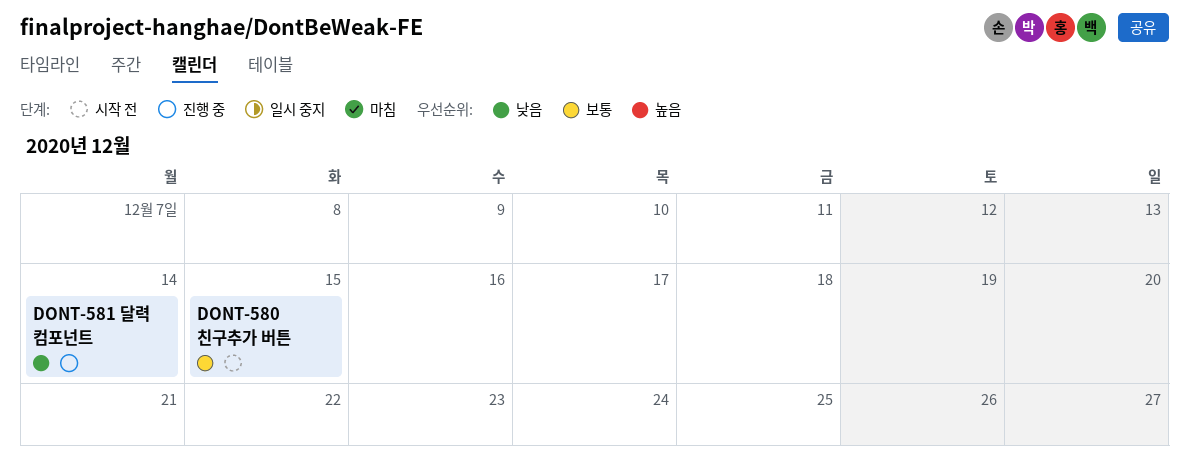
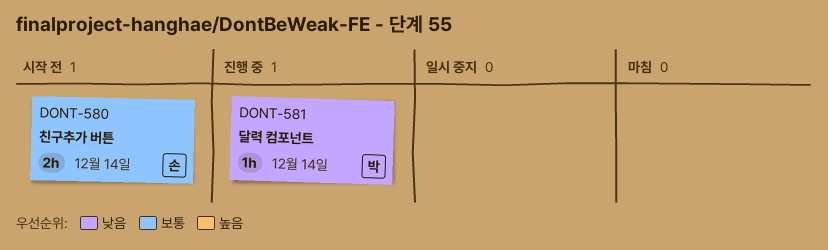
DONT-580, due: Dec 15 -> Dec 14

